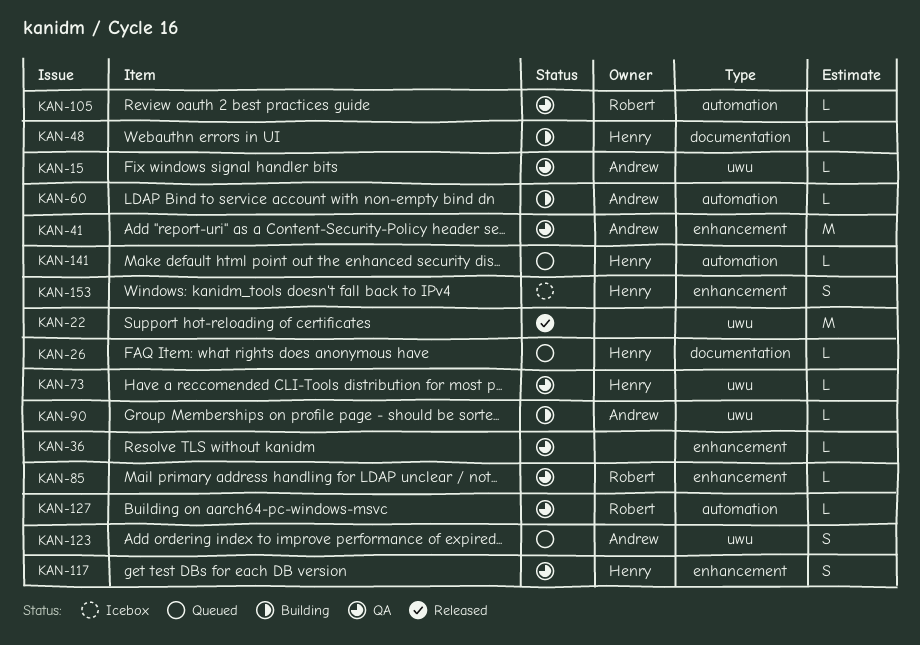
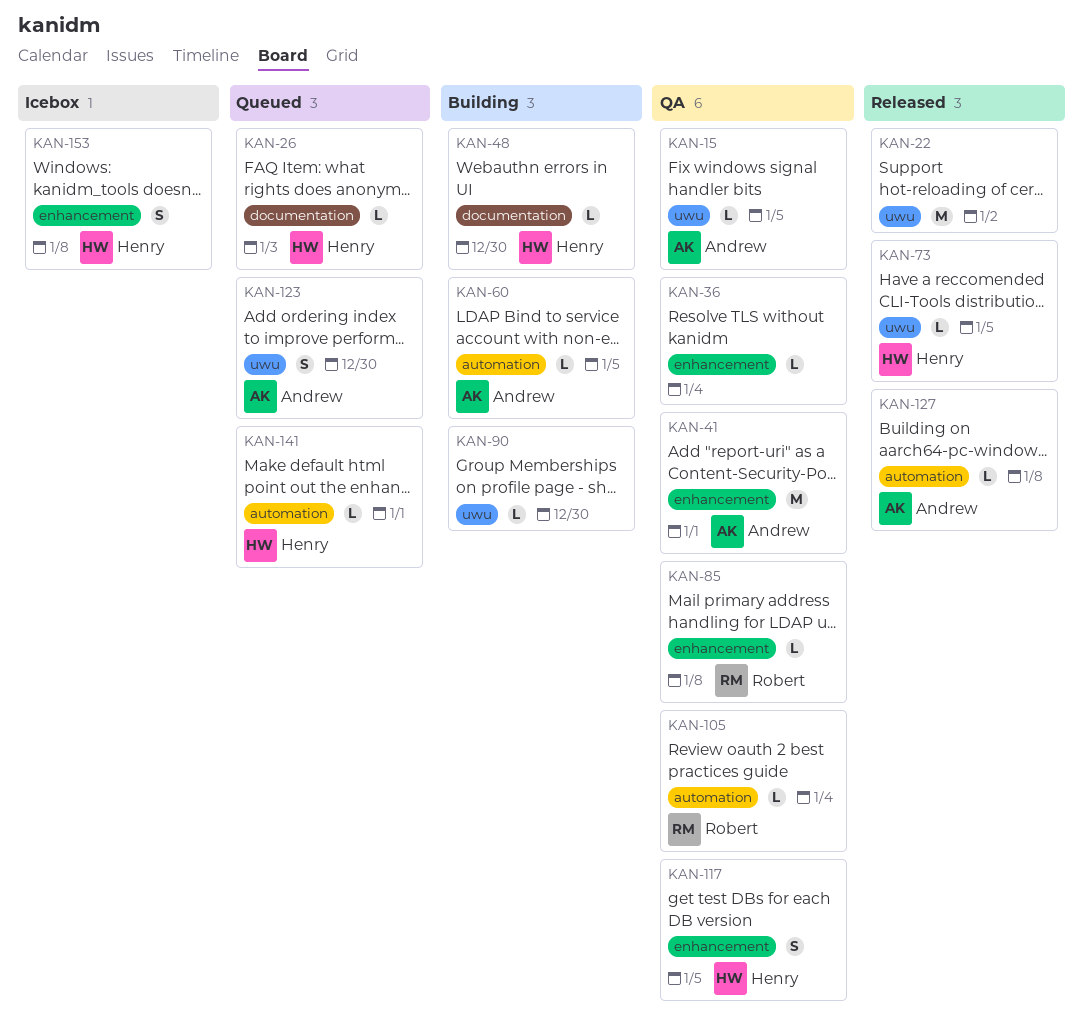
KAN-73, status: QA -> Released
KAN-90, owner: Andrew -> none
KAN-127, status: QA -> Released
KAN-127, owner: Robert -> Andrew

